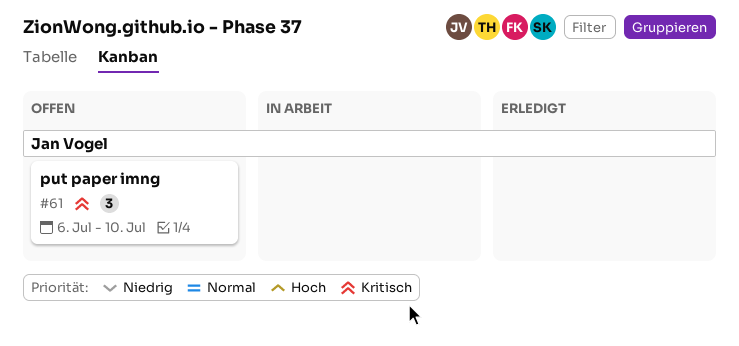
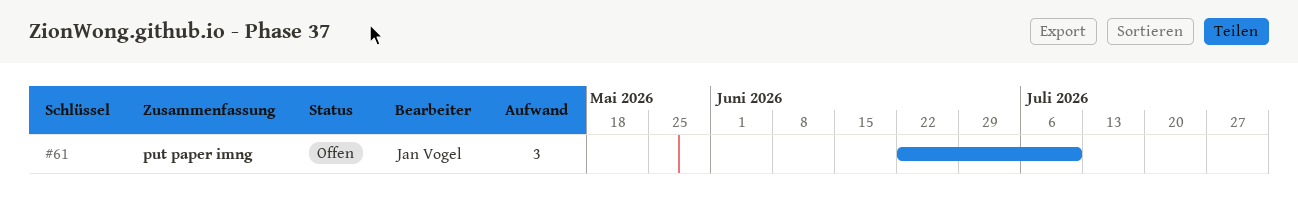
#61, start: Jul 6 -> Jun 22

